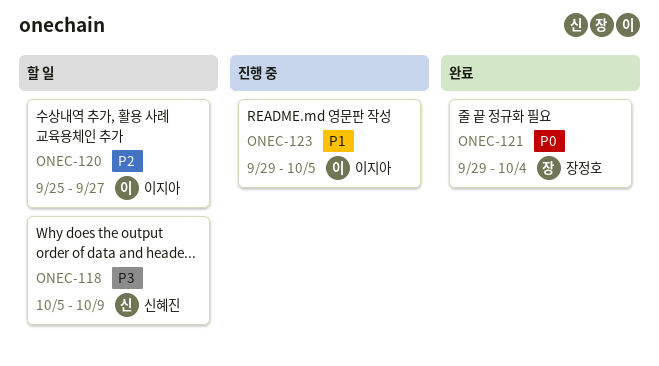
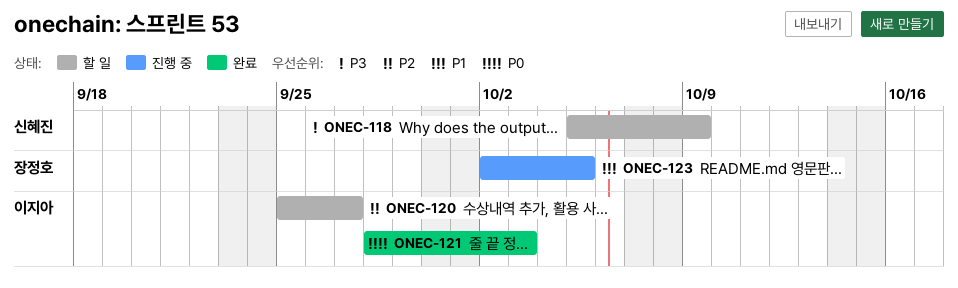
ONEC-121, owner: 장정호 -> 이지아
ONEC-121, start: Sep 29 -> Sep 28
ONEC-121, due: Oct 4 -> Oct 3
ONEC-123, owner: 이지아 -> 장정호
ONEC-123, start: Sep 29 -> Oct 2

